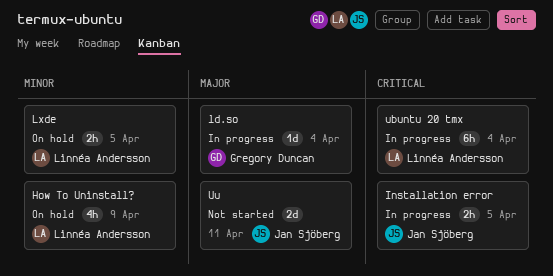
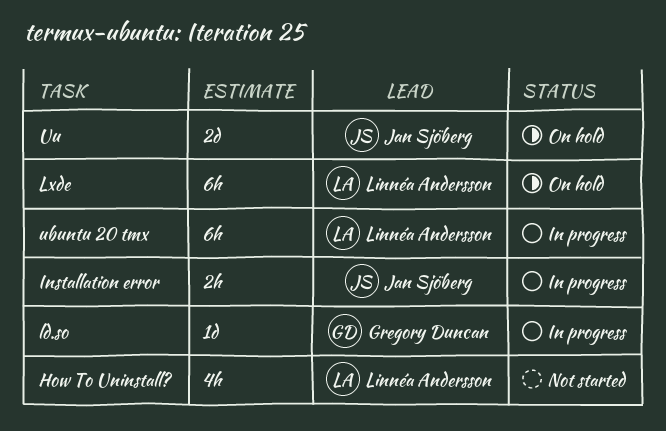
How To Uninstall?, status: On hold -> Not started
Lxde, estimate: 2h -> 6h
Uu, status: Not started -> On hold

